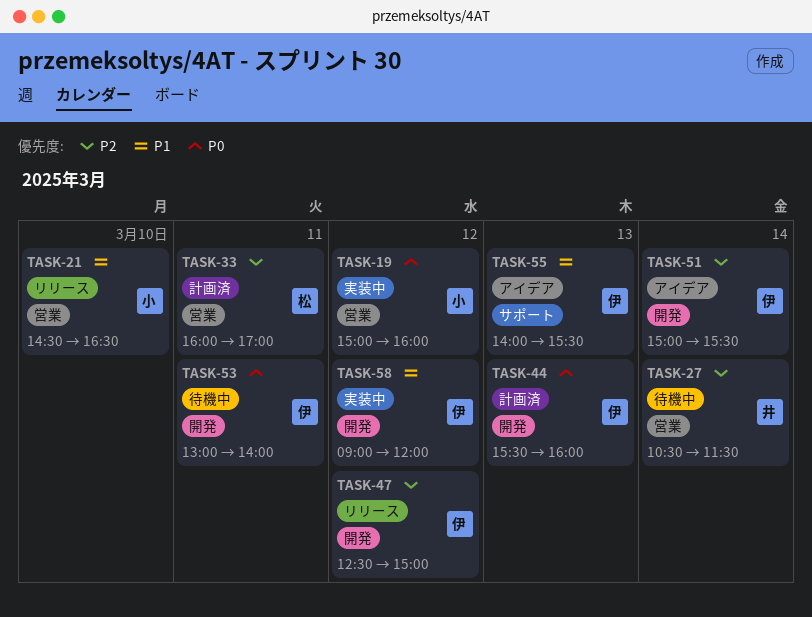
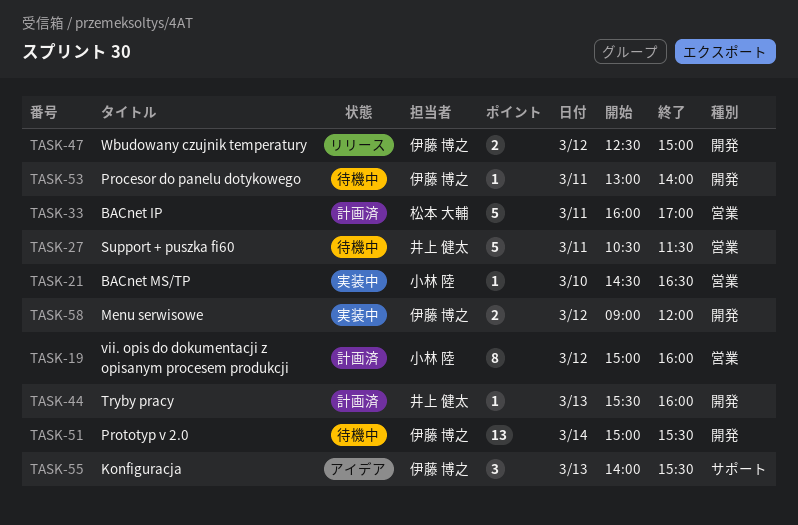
TASK-19, status: 実装中 -> 計画済
TASK-21, status: リリース -> 実装中
TASK-27, day: Mar 14 -> Mar 11
TASK-44, owner: 伊藤 博之 -> 井上 健太
TASK-51, status: アイデア -> 待機中

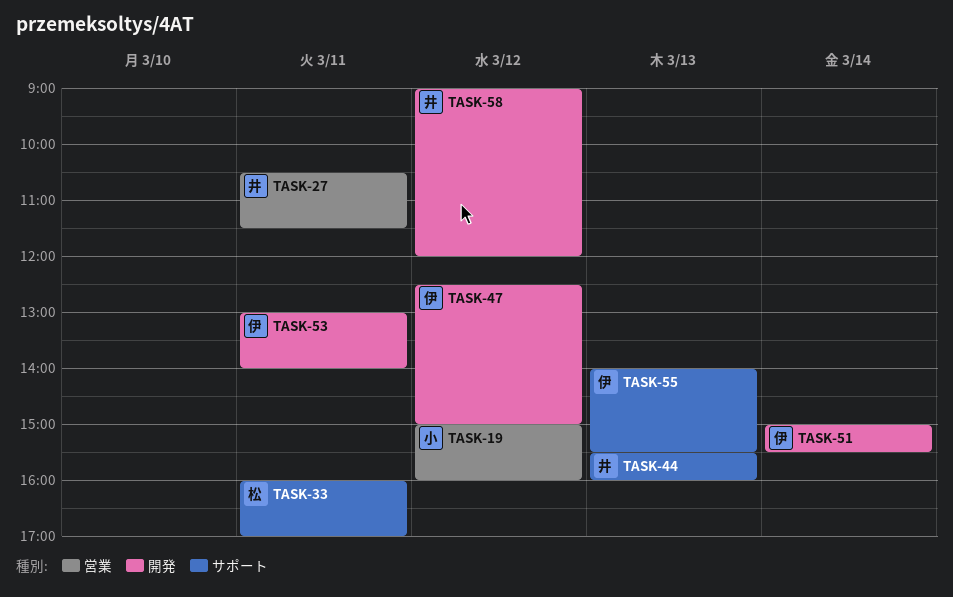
TASK-21: present -> none
TASK-33, label: 営業 -> サポート
TASK-44, label: 開発 -> サポート
TASK-58, owner: 伊藤 博之 -> 井上 健太

